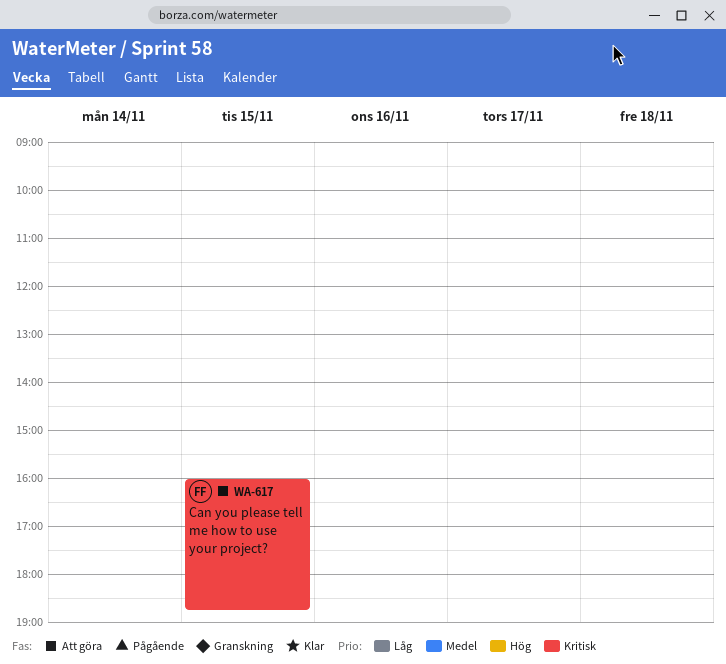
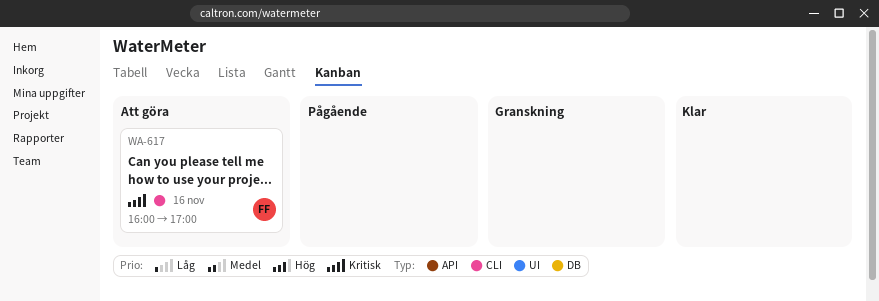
WA-617, day: Nov 15 -> Nov 16
WA-617, ends: 18:45 -> 17:00

